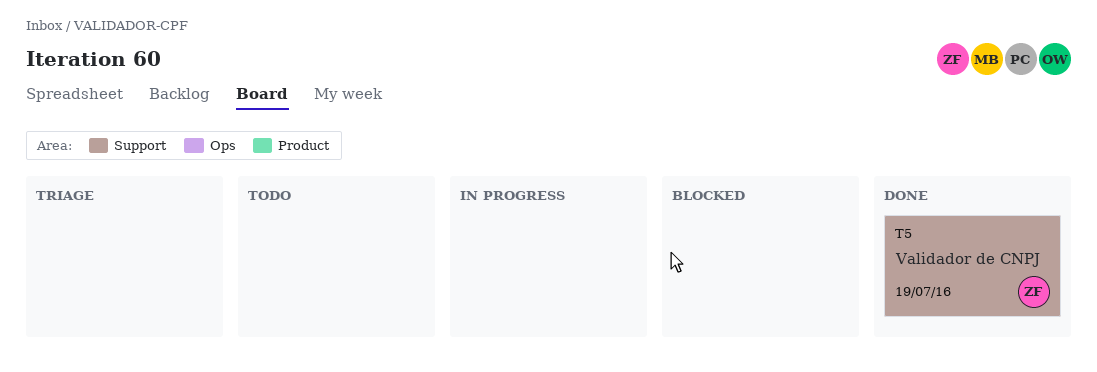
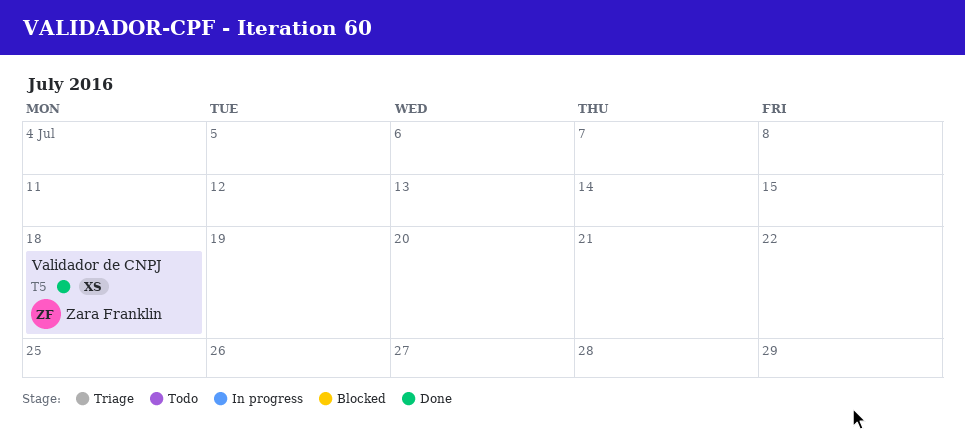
T5, due: Jul 19 -> Jul 18

